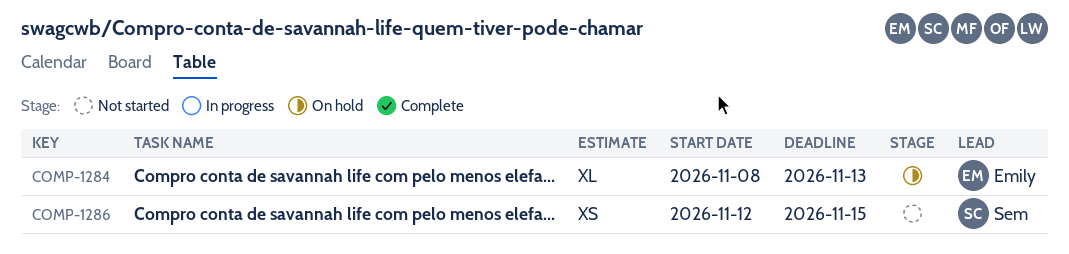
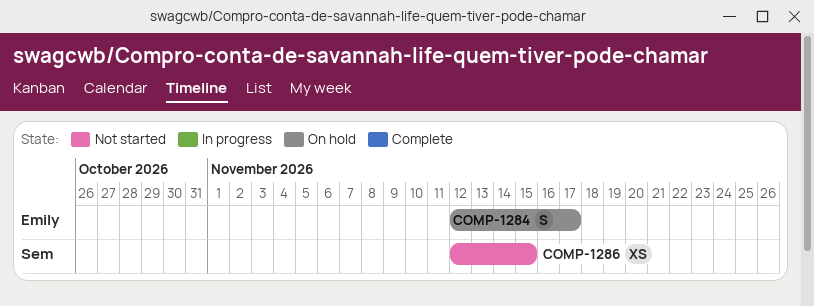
COMP-1284, estimate: XL -> S
COMP-1284, start: Nov 8 -> Nov 12
COMP-1284, due: Nov 13 -> Nov 17

